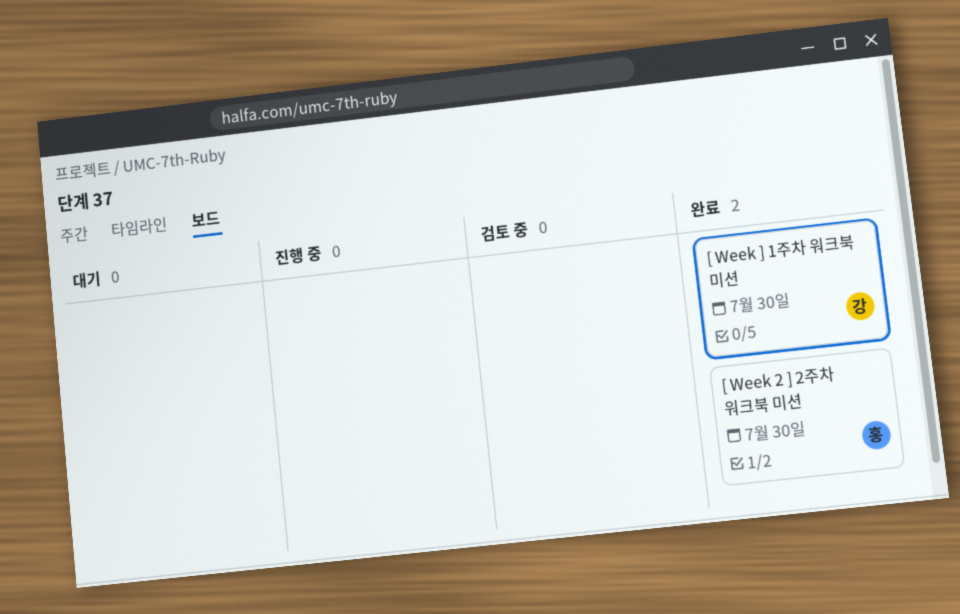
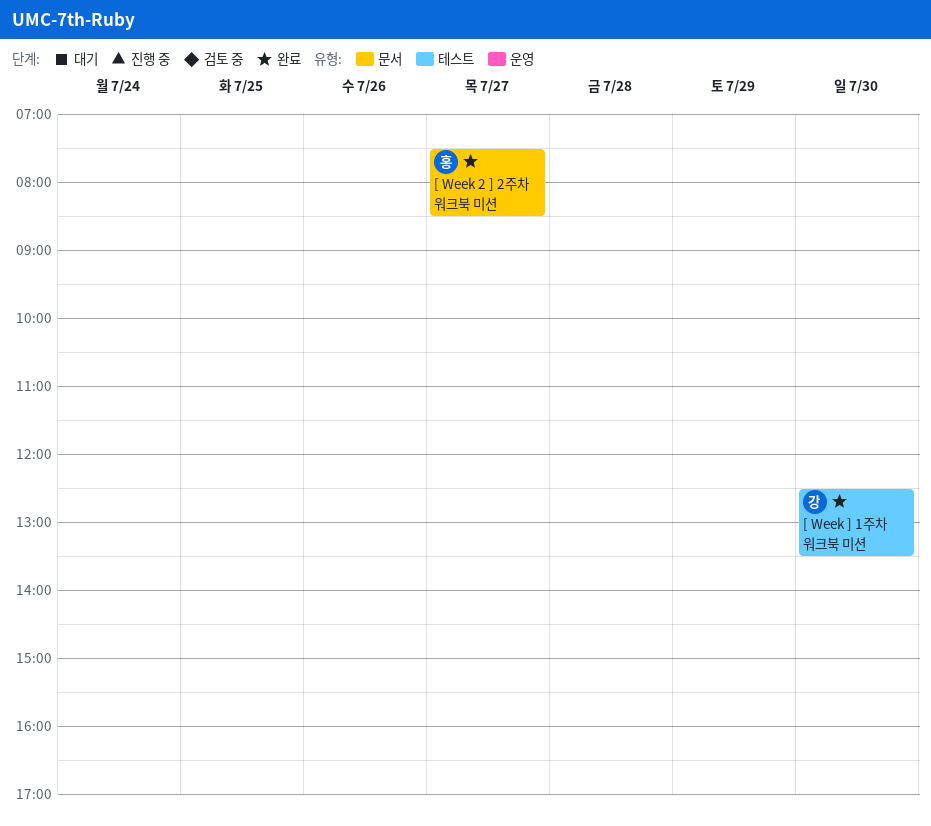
[ Week 2 ] 2주차 워크북 미션, day: Jul 30 -> Jul 27

